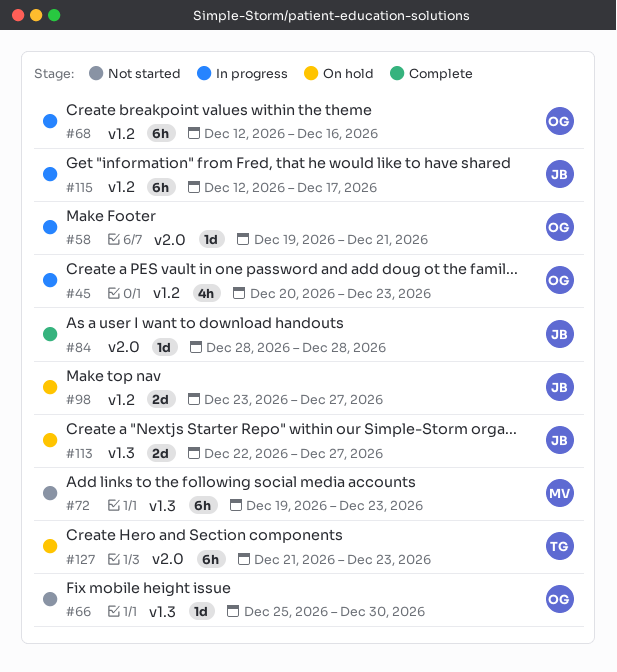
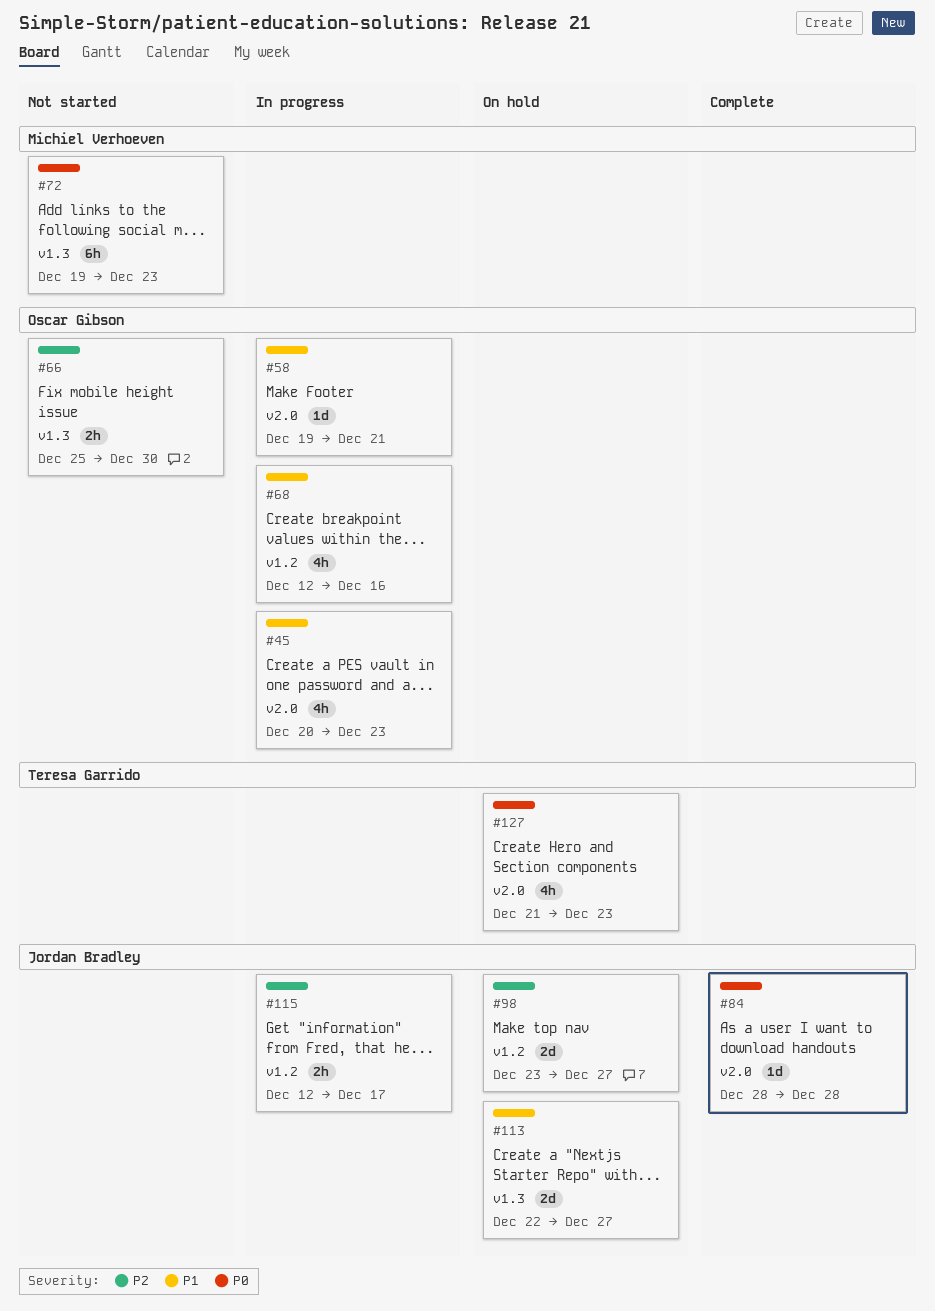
#45, label: v1.2 -> v2.0
#66, estimate: 1d -> 2h
#68, estimate: 6h -> 4h
#115, estimate: 6h -> 2h
#127, estimate: 6h -> 4h

